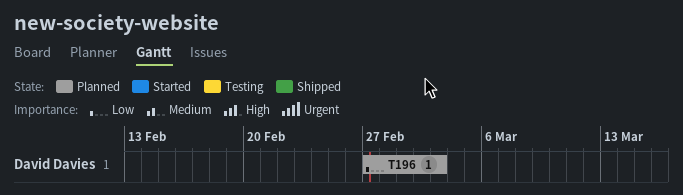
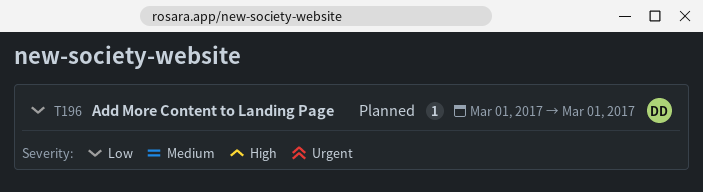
T196, start: Feb 27 -> Mar 1
T196, due: Mar 3 -> Mar 1

